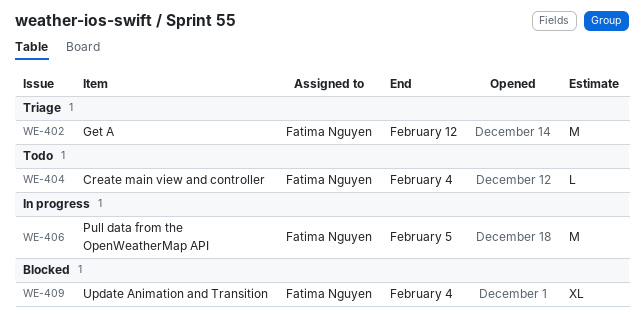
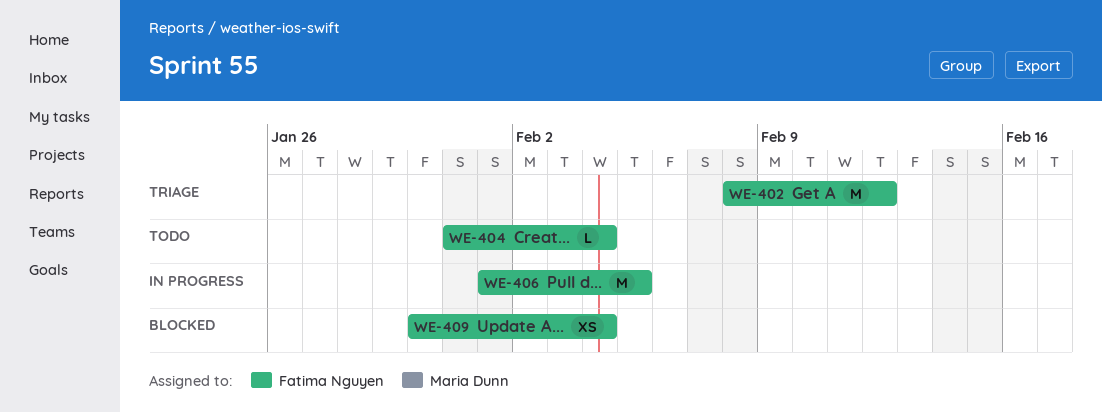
WE-409, estimate: XL -> XS

